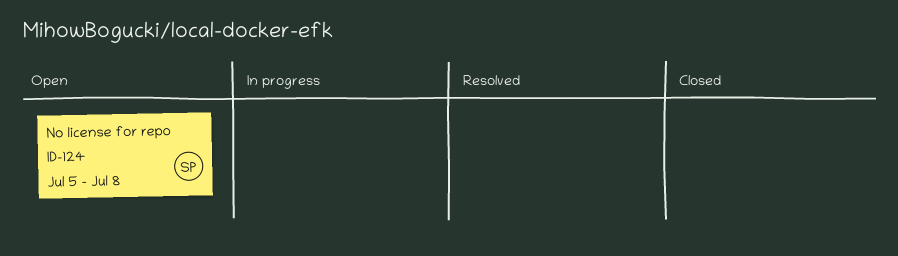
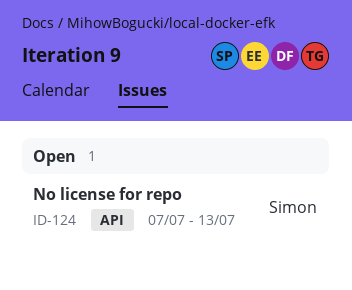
ID-124, start: Jul 5 -> Jul 7
ID-124, due: Jul 8 -> Jul 13

